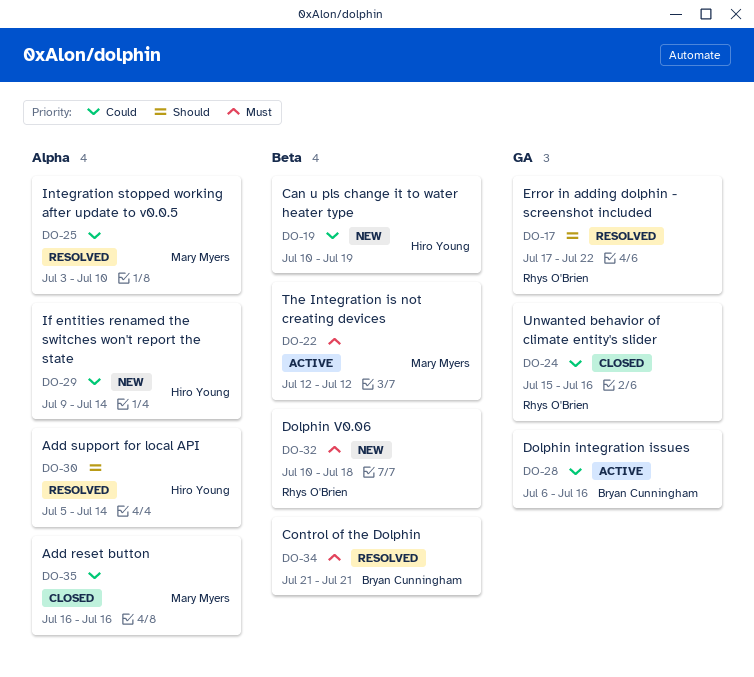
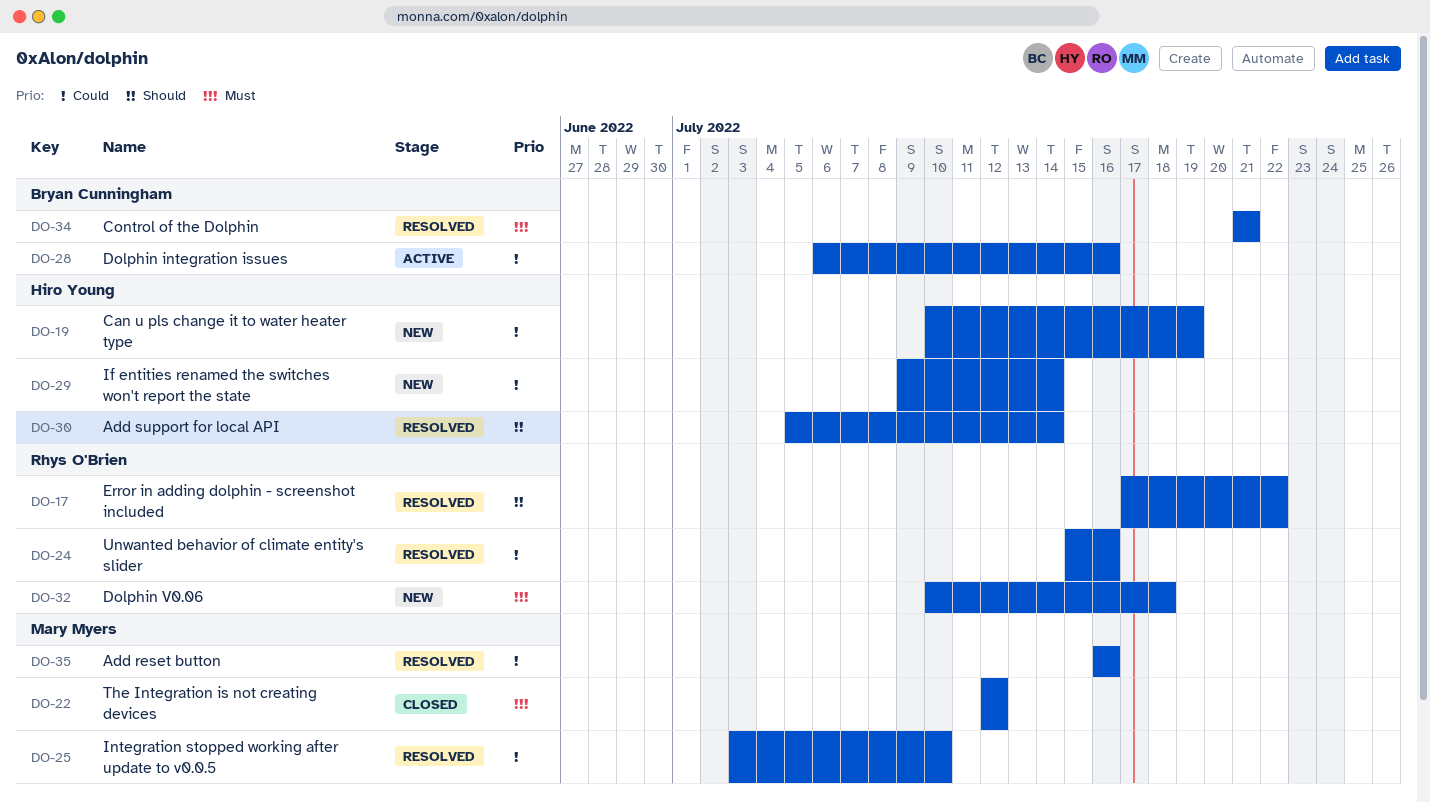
DO-22, status: Active -> Closed
DO-24, status: Closed -> Resolved
DO-35, status: Closed -> Resolved

